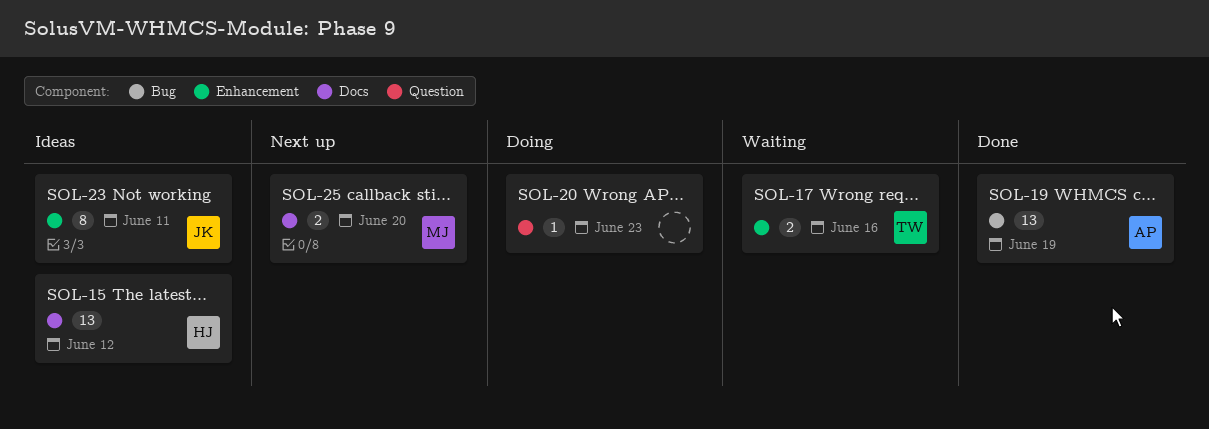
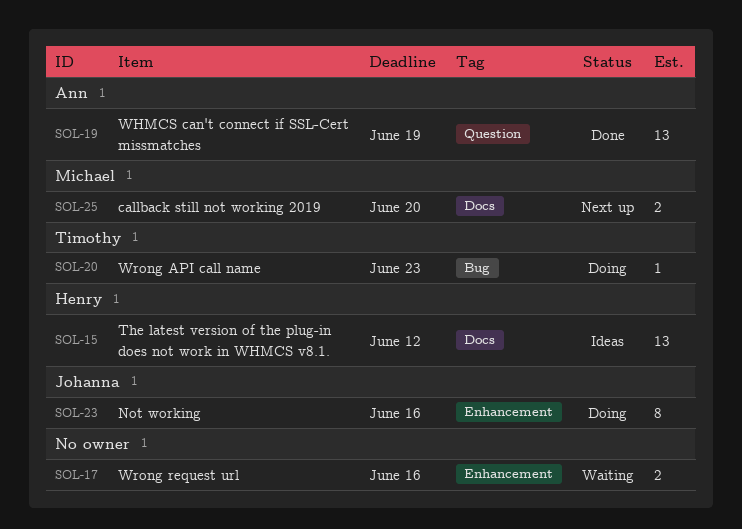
SOL-17, owner: Timothy -> none
SOL-19, label: Bug -> Question
SOL-20, owner: none -> Timothy
SOL-20, label: Question -> Bug
SOL-23, status: Ideas -> Doing
SOL-23, due: Jun 11 -> Jun 16

